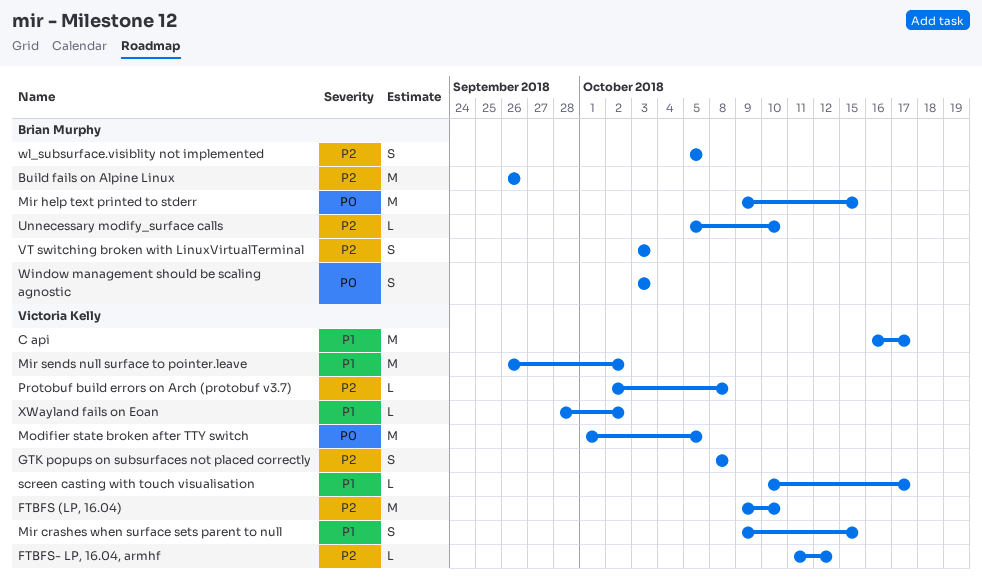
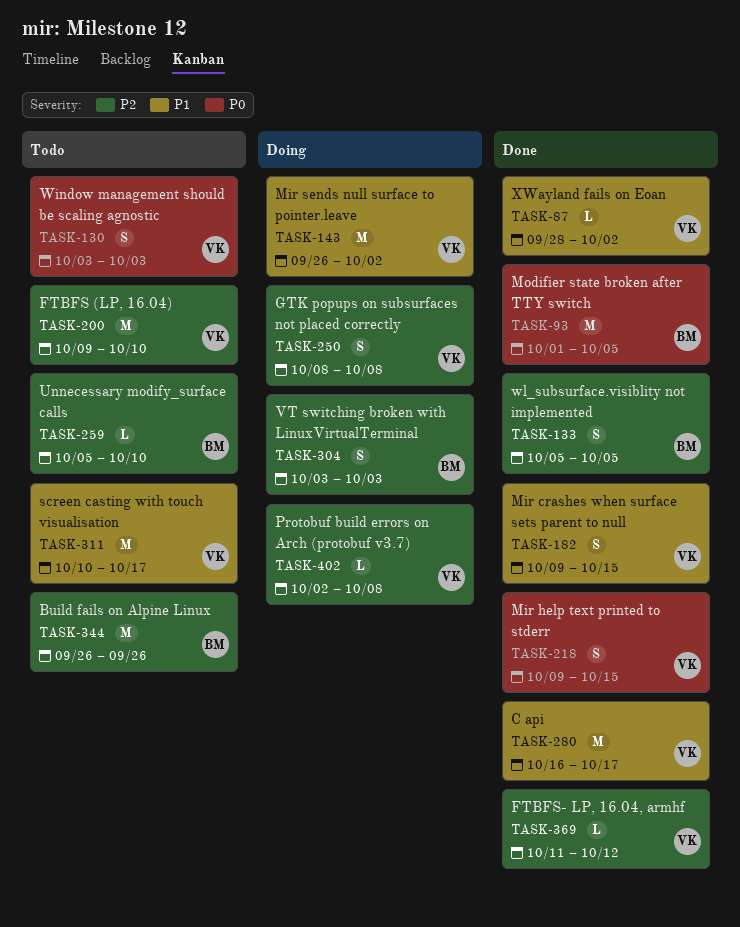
Mir help text printed to stderr, owner: Brian Murphy -> Victoria Kelly
Mir help text printed to stderr, estimate: M -> S
Modifier state broken after TTY switch, owner: Victoria Kelly -> Brian Murphy
screen casting with touch visualisation, estimate: L -> M
Window management should be scaling agnostic, owner: Brian Murphy -> Victoria Kelly

